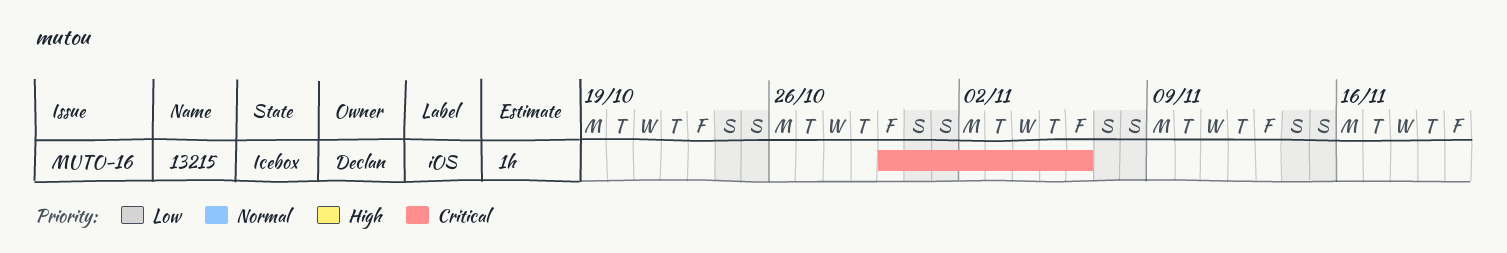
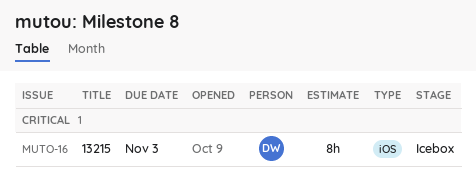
MUTO-16, estimate: 1h -> 8h
MUTO-16, due: Nov 6 -> Nov 3

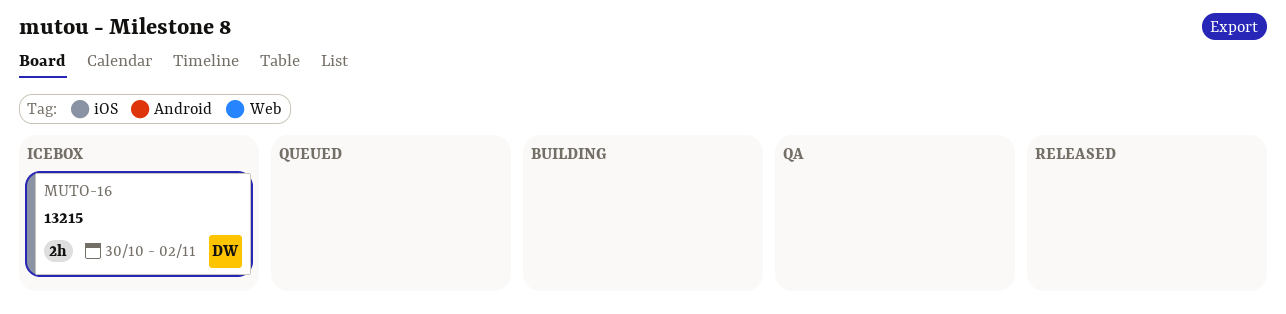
MUTO-16, estimate: 8h -> 2h
MUTO-16, due: Nov 3 -> Nov 2

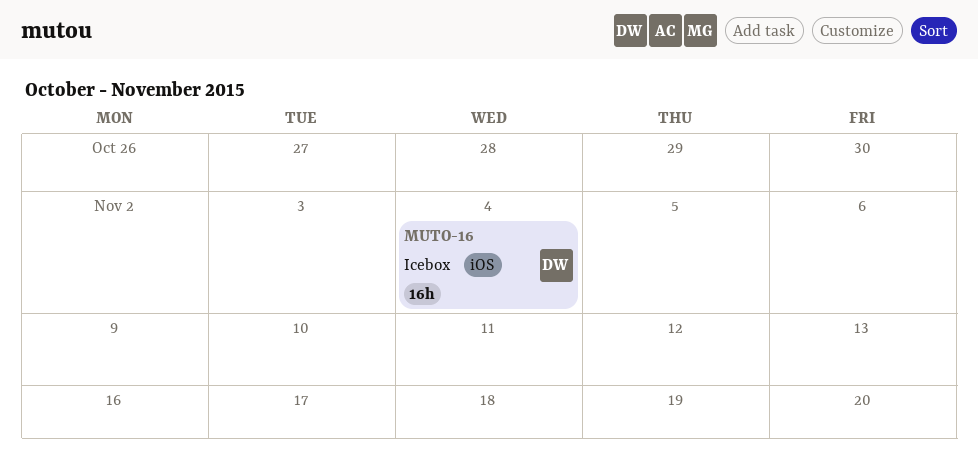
MUTO-16, estimate: 2h -> 16h
MUTO-16, due: Nov 2 -> Nov 4

